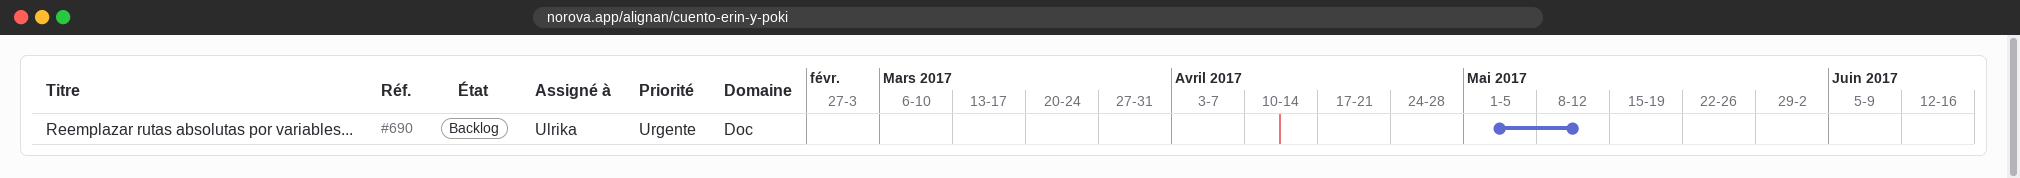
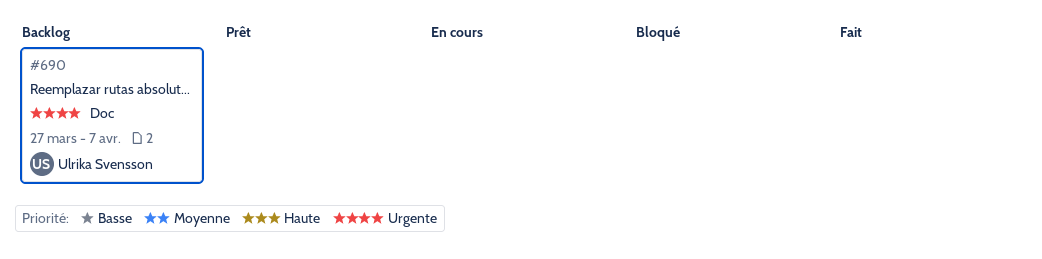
#690, start: May 1 -> Mar 27
#690, due: May 12 -> Apr 7

